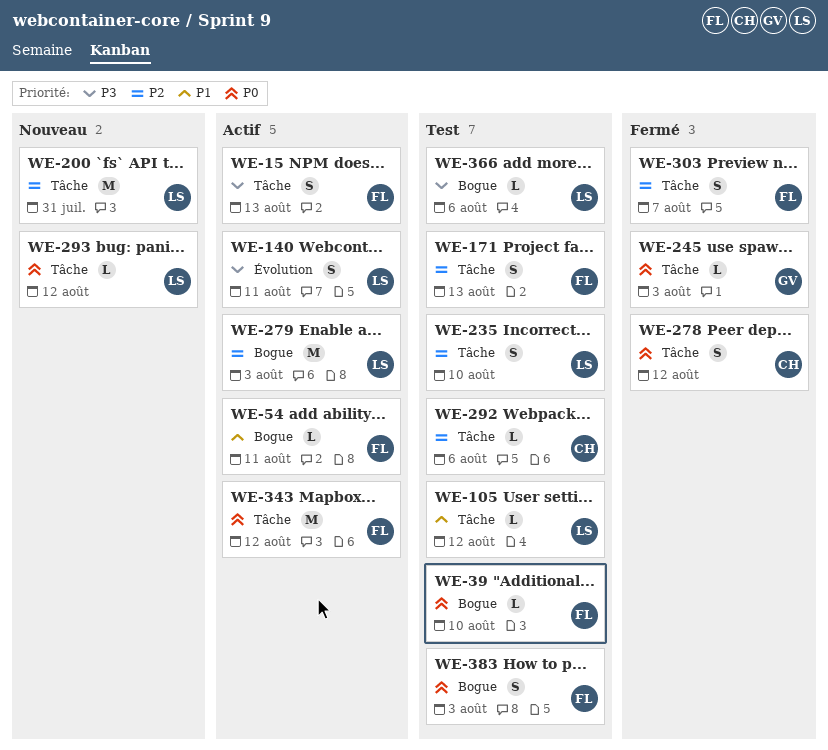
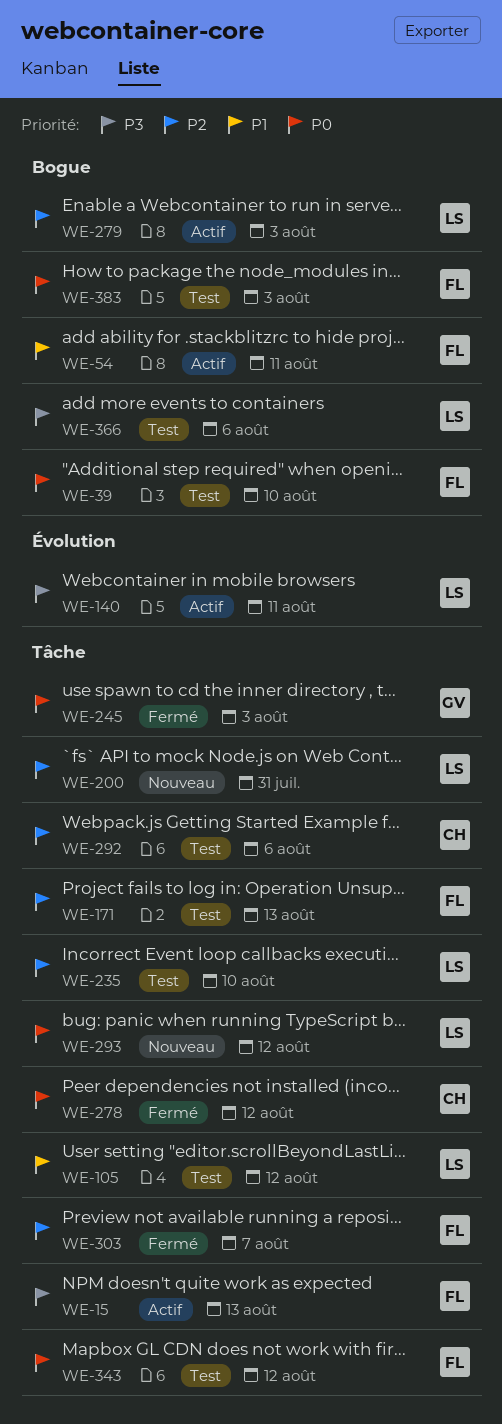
WE-343, status: Actif -> Test

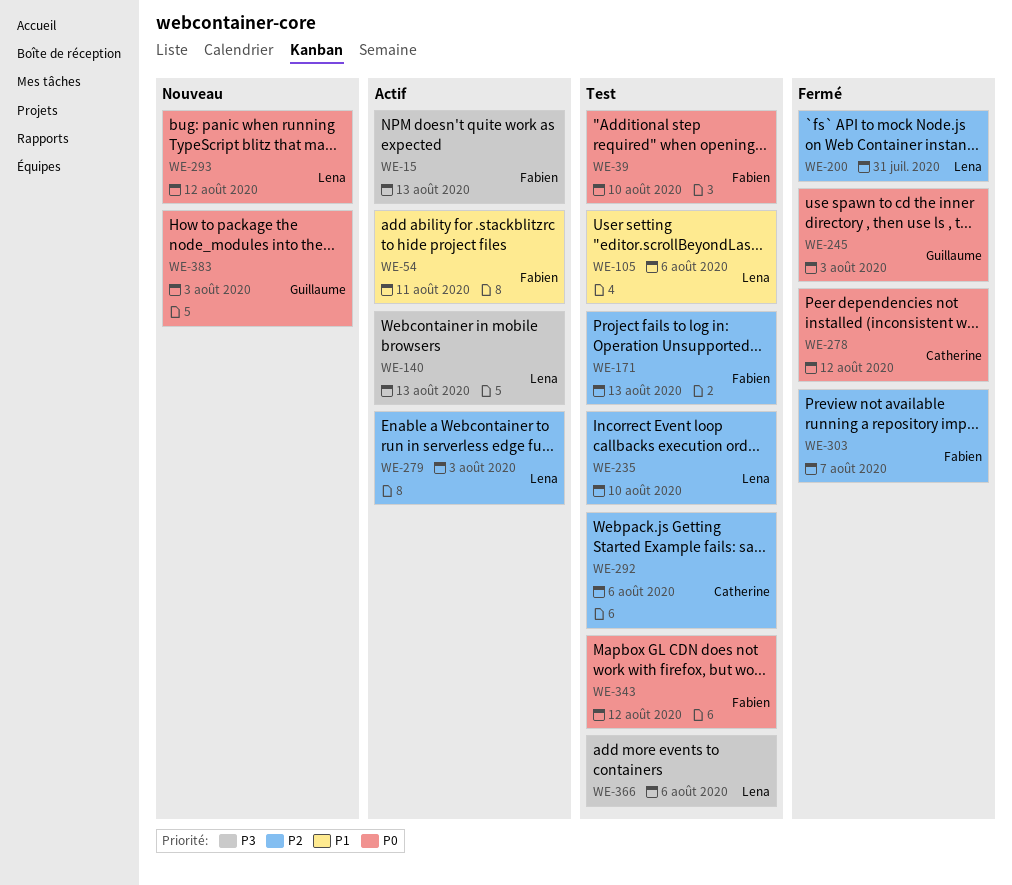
WE-105, due: Aug 12 -> Aug 6
WE-140, due: Aug 11 -> Aug 13
WE-200, status: Nouveau -> Fermé
WE-383, status: Test -> Nouveau
WE-383, owner: Fabien -> Guillaume

